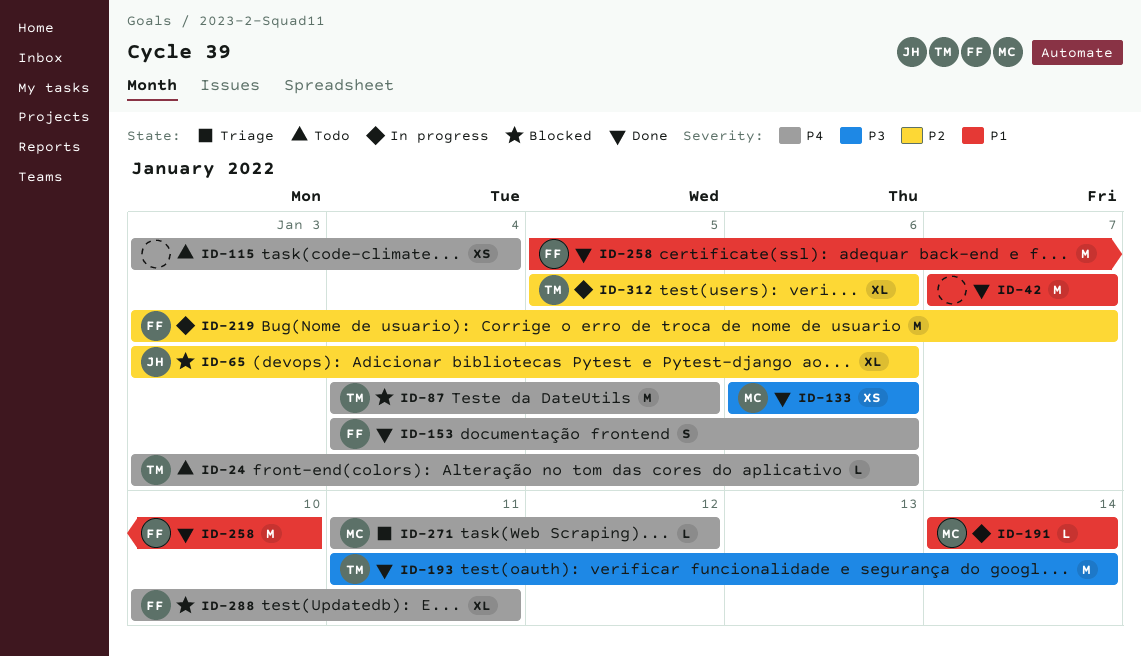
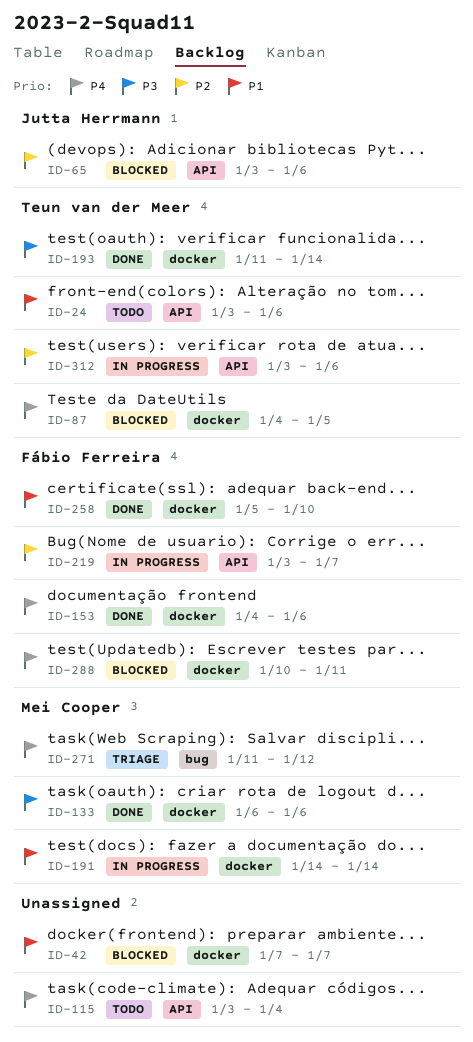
ID-24, priority: P4 -> P1
ID-42, status: Done -> Blocked
ID-312, start: Jan 5 -> Jan 3

